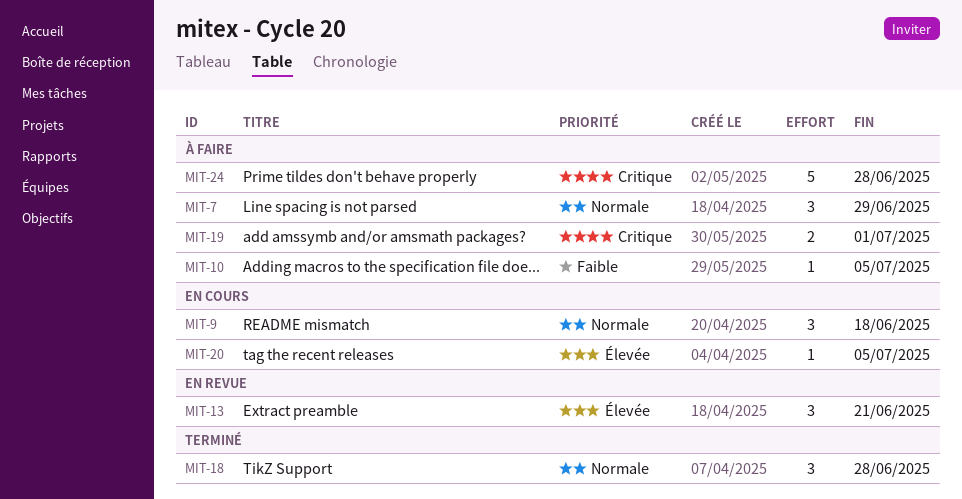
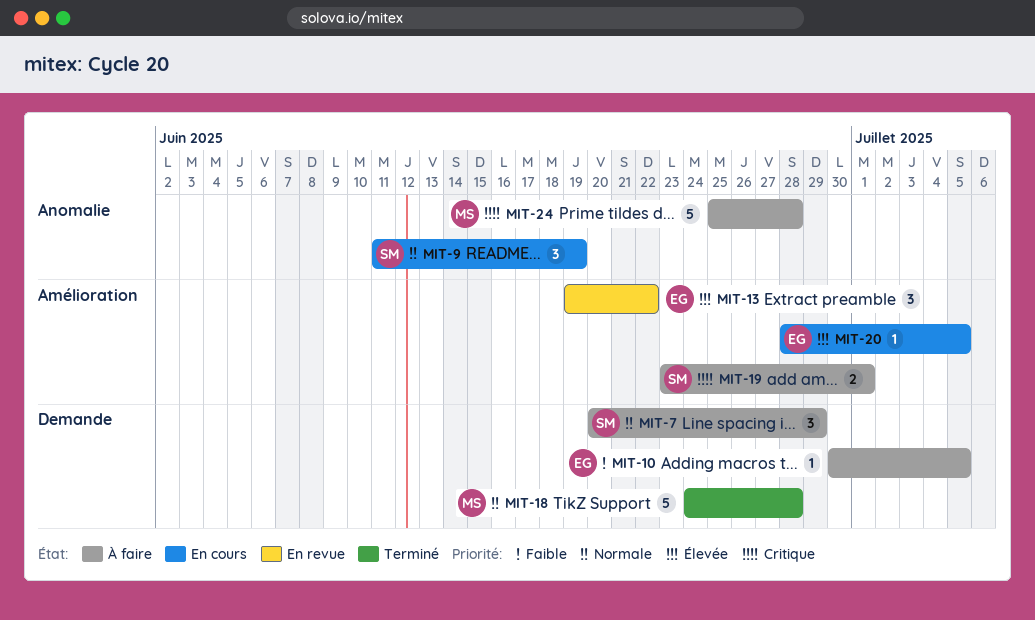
MIT-9, due: Jun 18 -> Jun 19
MIT-13, due: Jun 21 -> Jun 22
MIT-18, estimate: 3 -> 5

